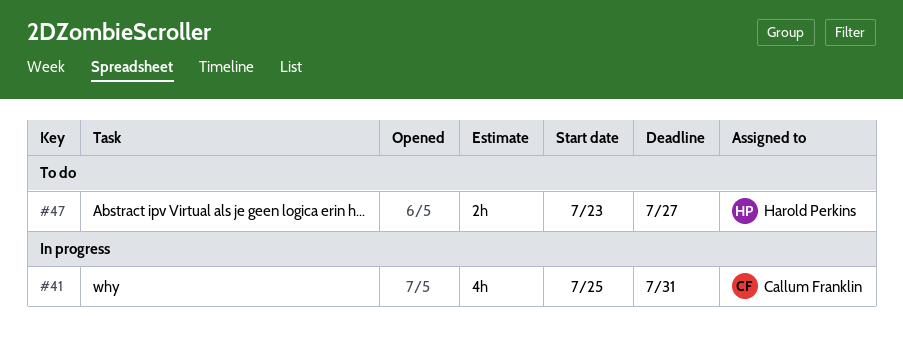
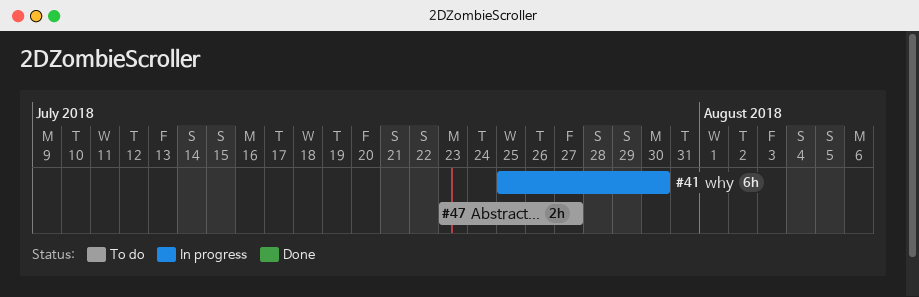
#41, estimate: 4h -> 6h
#41, due: Jul 31 -> Jul 30

